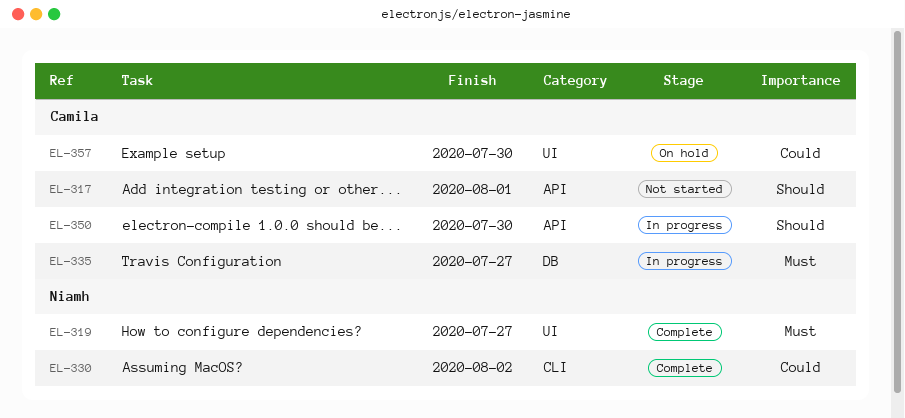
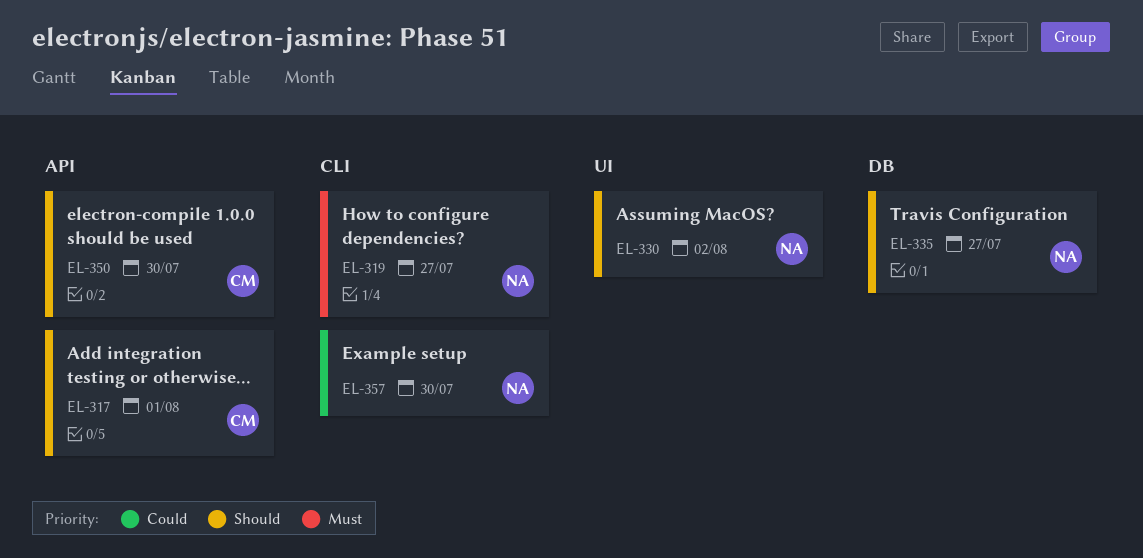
EL-319, label: UI -> CLI
EL-330, priority: Could -> Should
EL-330, label: CLI -> UI
EL-335, owner: Camila -> Niamh
EL-335, priority: Must -> Should
EL-357, owner: Camila -> Niamh
EL-357, label: UI -> CLI

